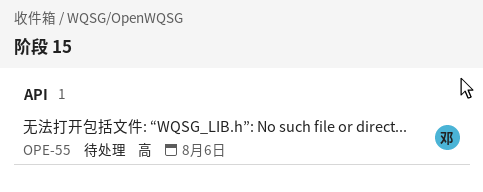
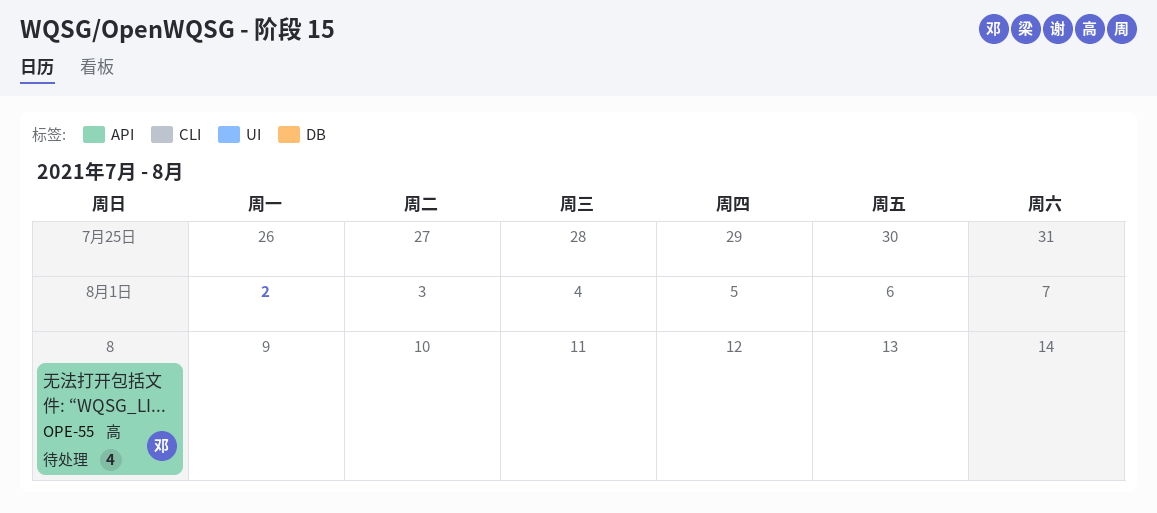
OPE-55, due: Aug 6 -> Aug 8

